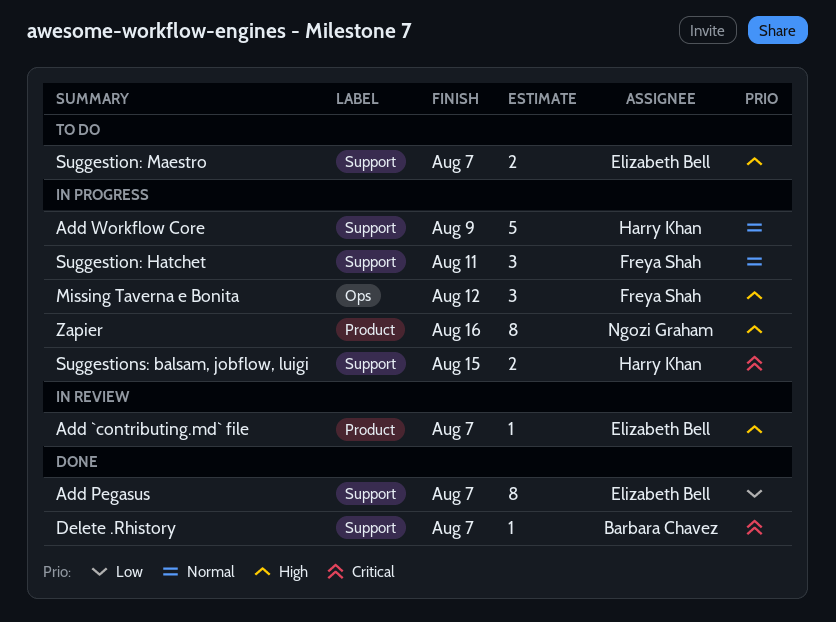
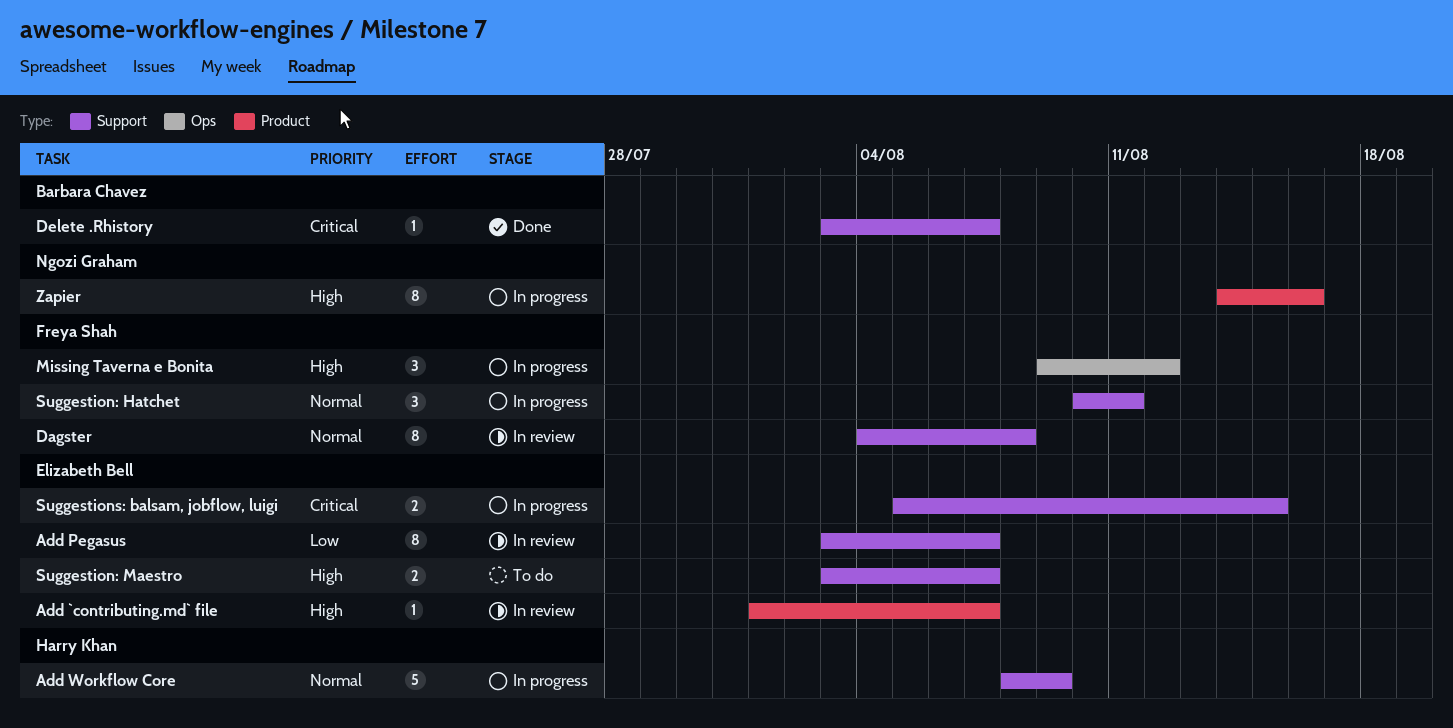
Add Pegasus, status: Done -> In review
Dagster: none -> present
Suggestions: balsam, jobflow, luigi, owner: Harry Khan -> Elizabeth Bell

